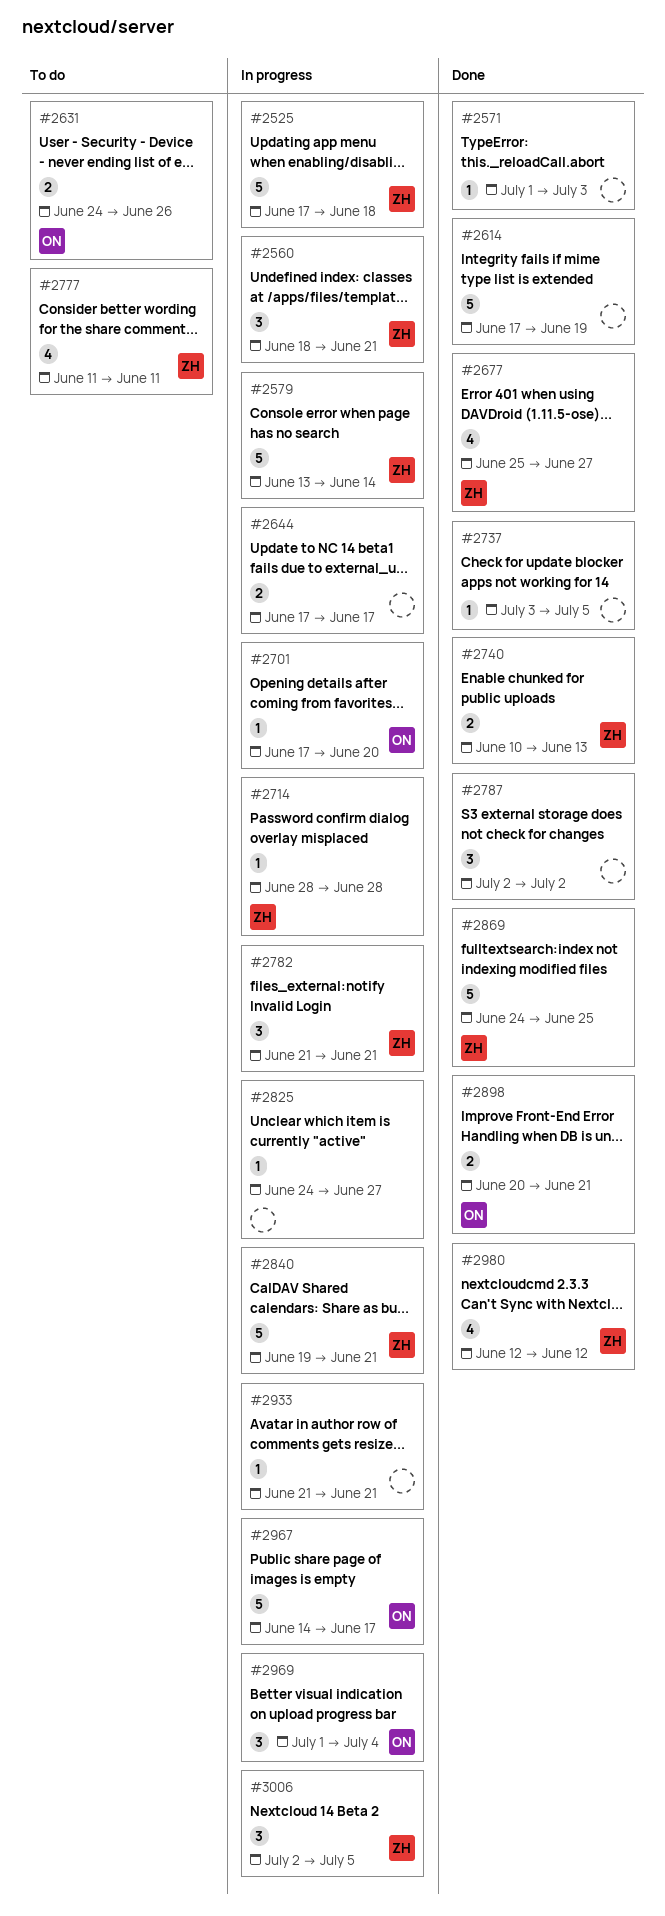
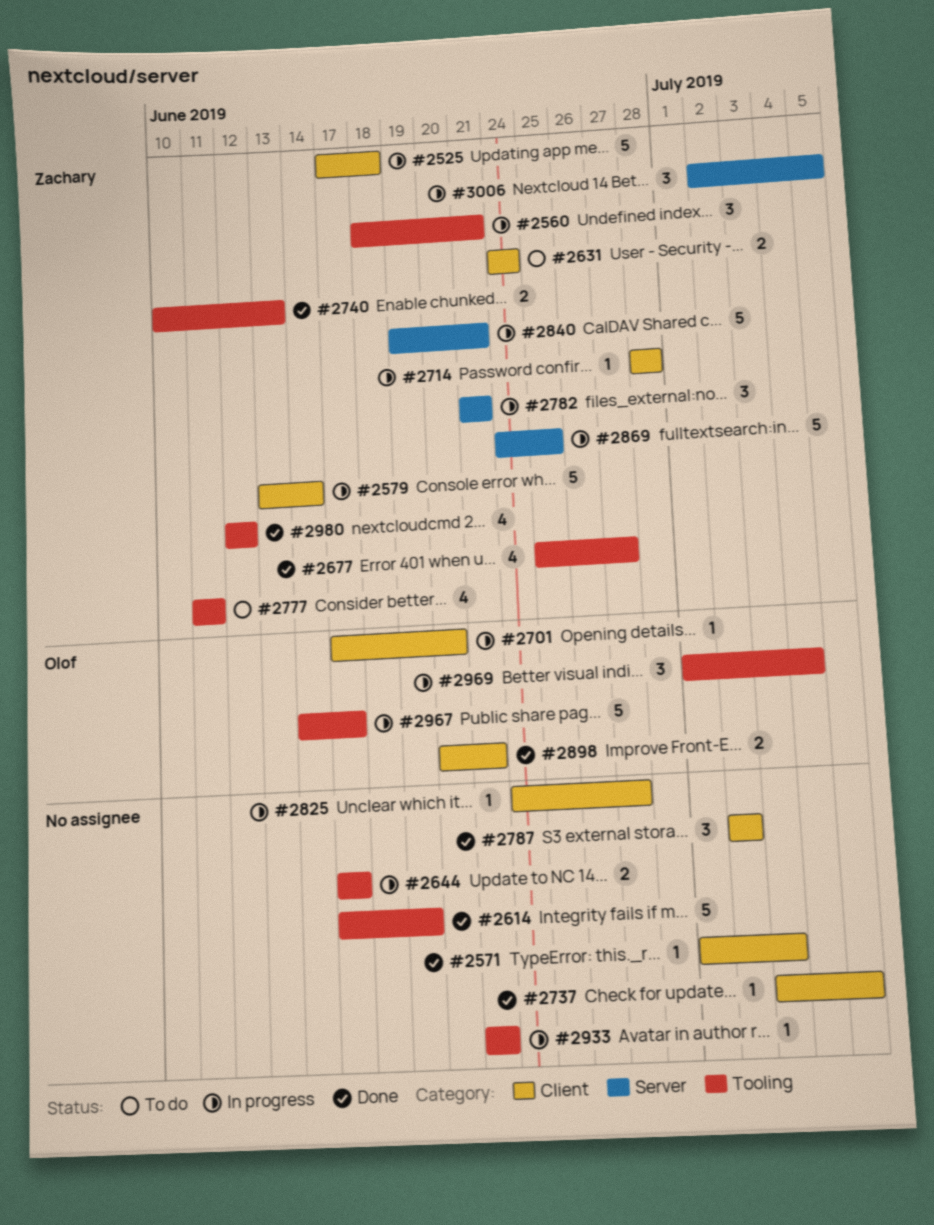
#2631, owner: Olof -> Zachary
#2631, due: Jun 26 -> Jun 24
#2869, status: Done -> In progress

